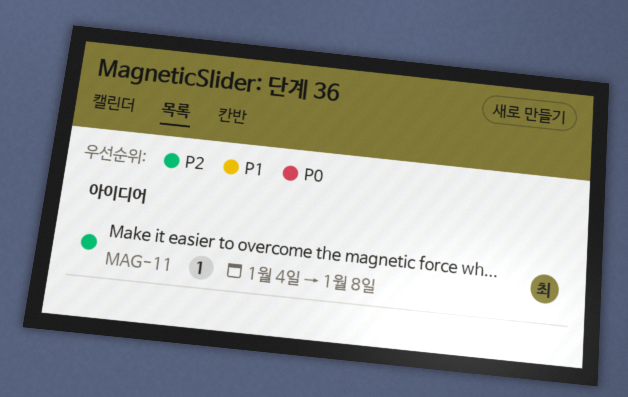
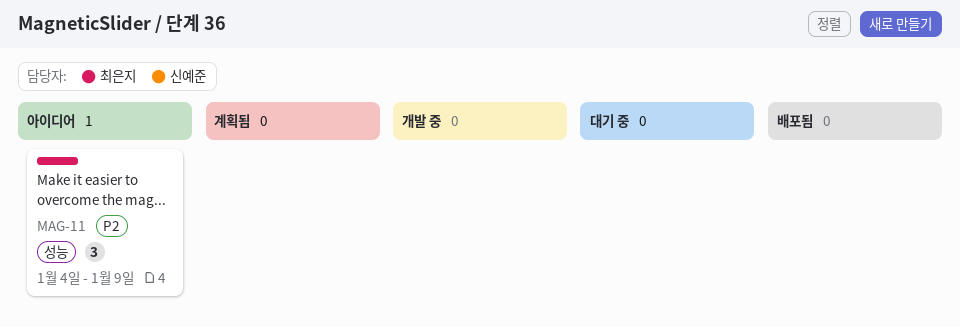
MAG-11, estimate: 1 -> 3
MAG-11, due: Jan 8 -> Jan 9

